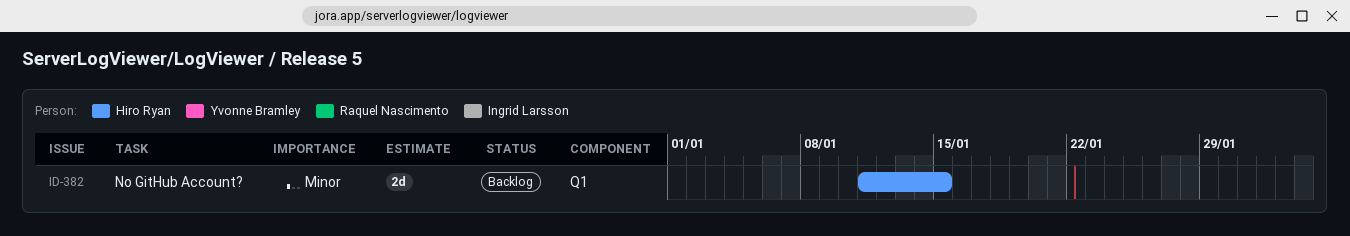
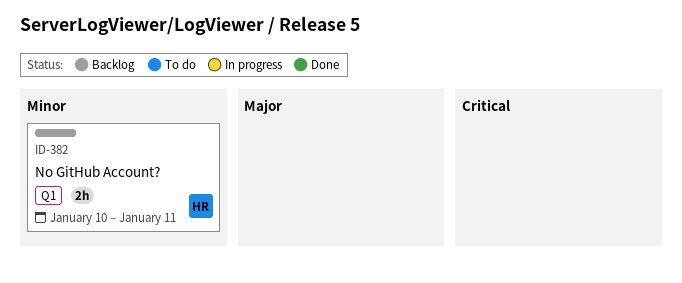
ID-382, estimate: 2d -> 2h
ID-382, start: Jan 11 -> Jan 10
ID-382, due: Jan 15 -> Jan 11

